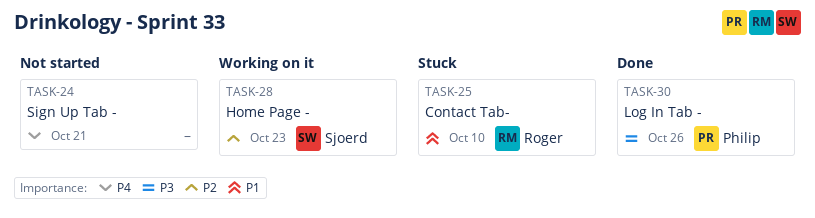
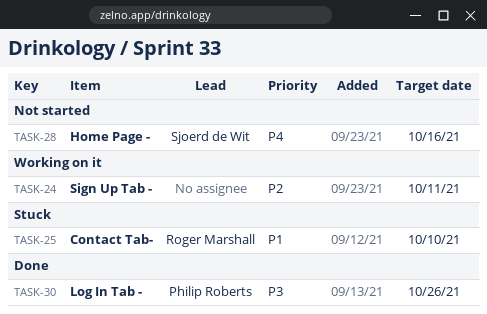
TASK-24, status: Not started -> Working on it
TASK-24, priority: P4 -> P2
TASK-24, due: Oct 21 -> Oct 11
TASK-28, status: Working on it -> Not started
TASK-28, priority: P2 -> P4
TASK-28, due: Oct 23 -> Oct 16

